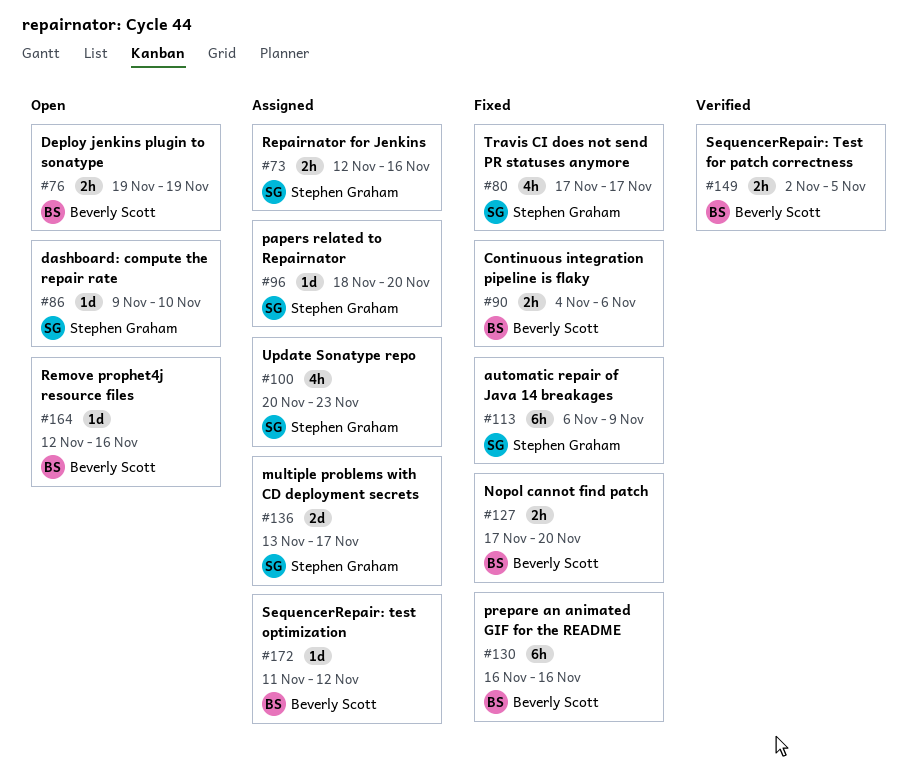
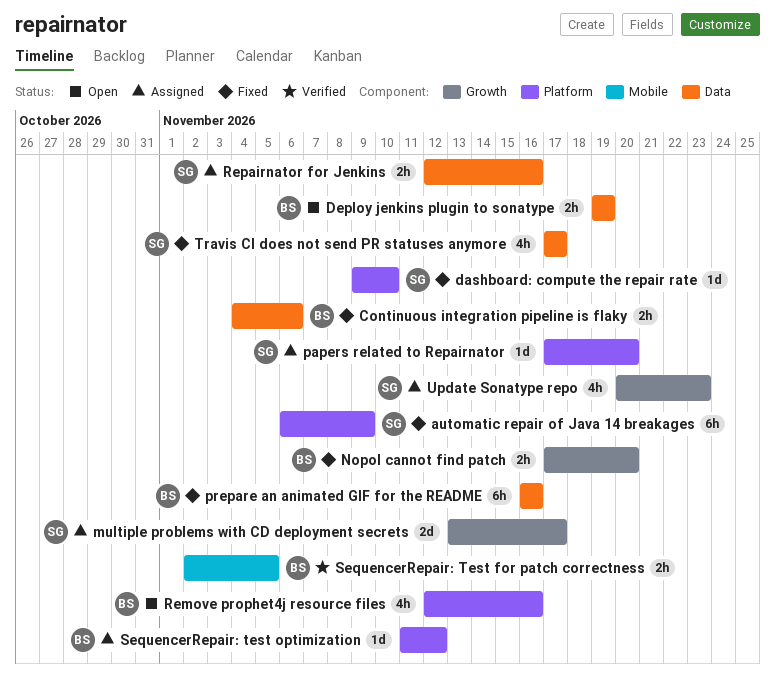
dashboard: compute the repair rate, status: Open -> Fixed
papers related to Repairnator, start: Nov 18 -> Nov 17
Remove prophet4j resource files, estimate: 1d -> 4h

